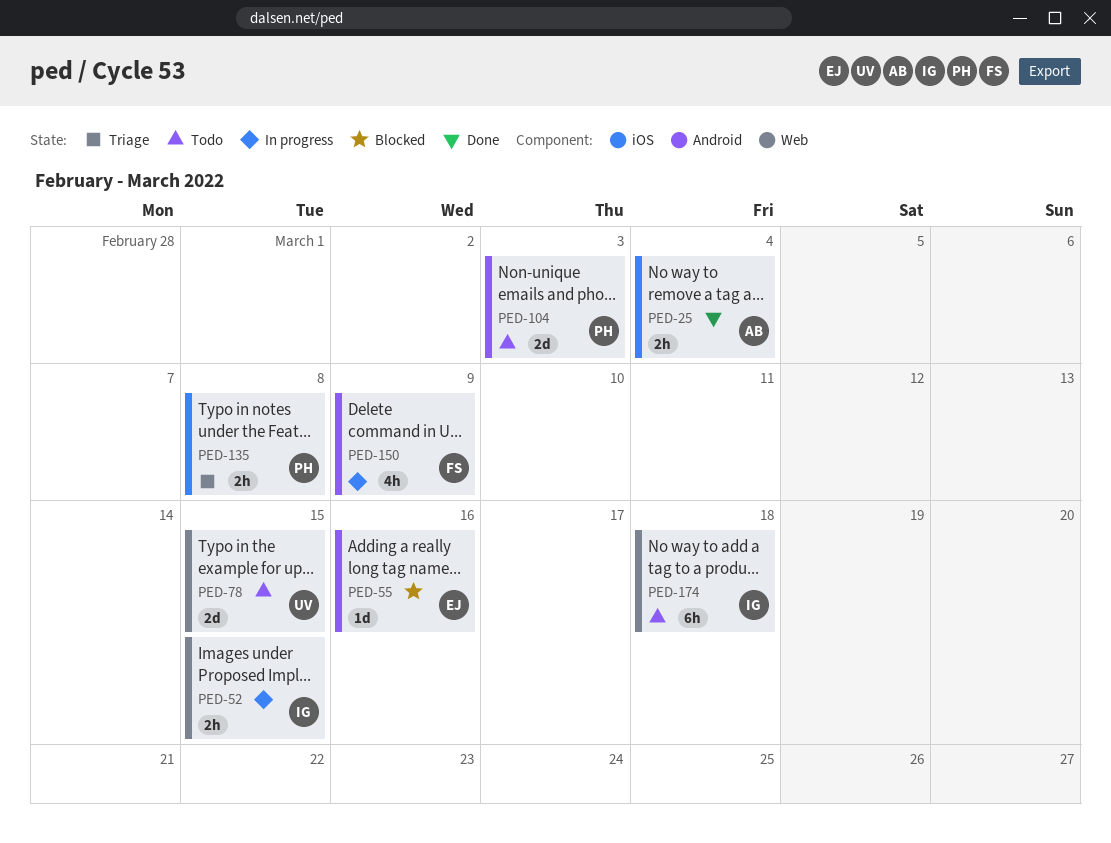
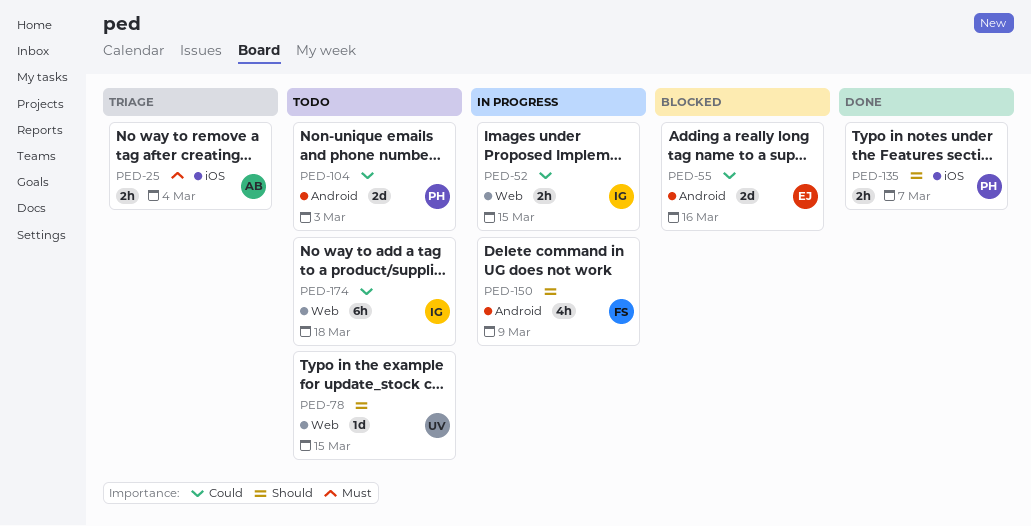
PED-25, status: Done -> Triage
PED-55, estimate: 1d -> 2d
PED-78, estimate: 2d -> 1d
PED-135, status: Triage -> Done
PED-135, due: Mar 8 -> Mar 7

